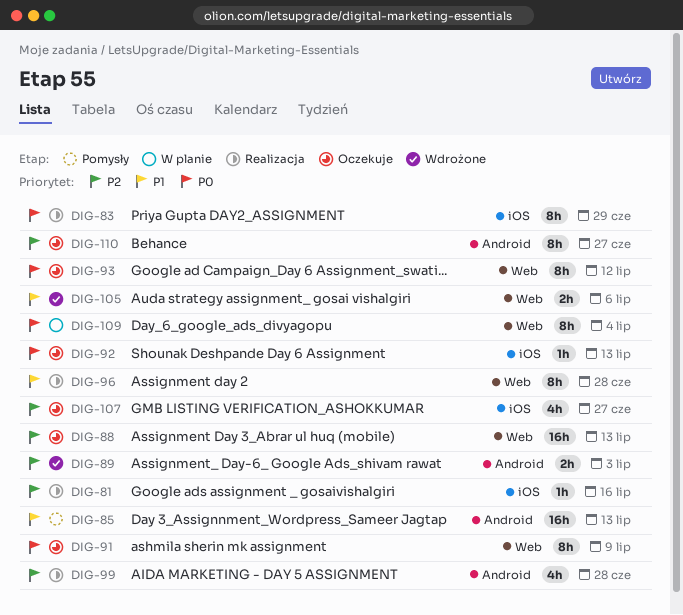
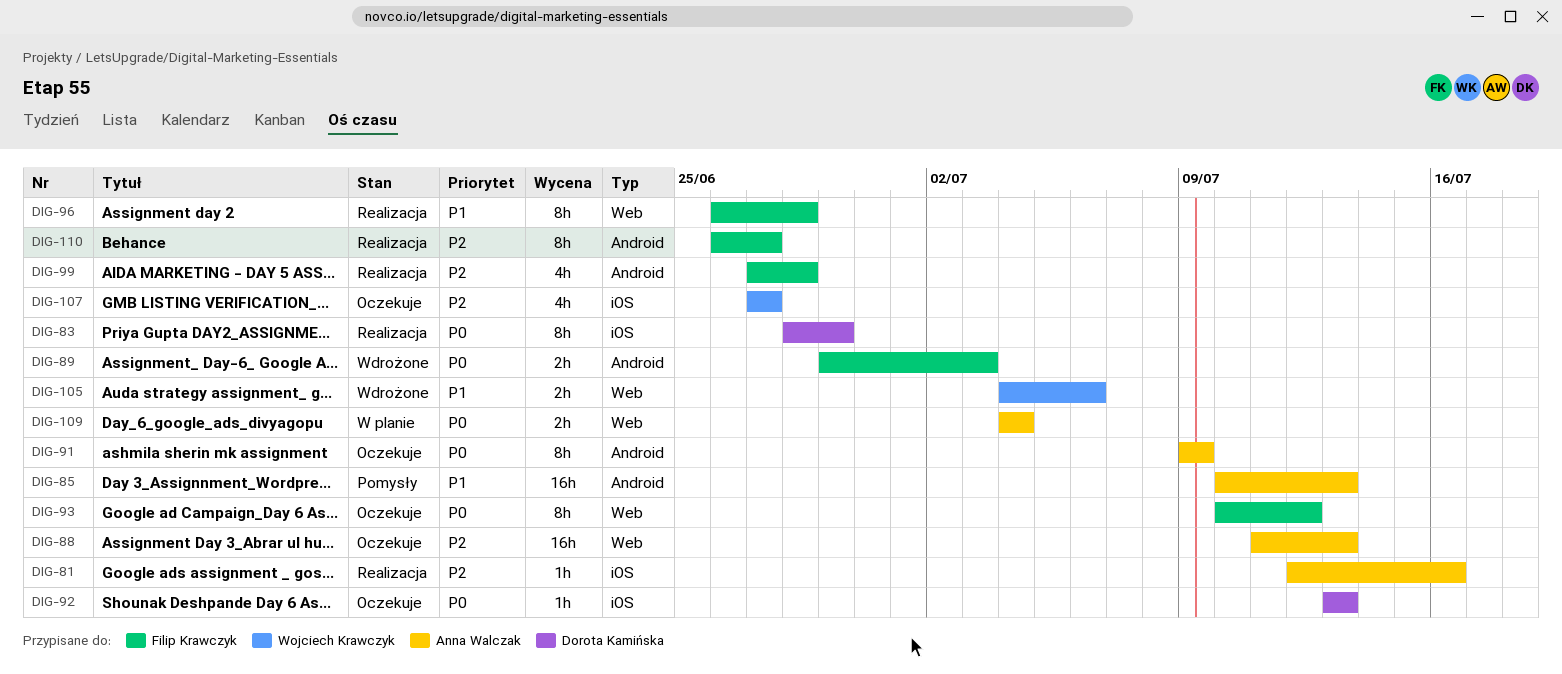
DIG-89, priority: P2 -> P0
DIG-91, label: Web -> Android
DIG-109, estimate: 8h -> 2h
DIG-110, status: Oczekuje -> Realizacja

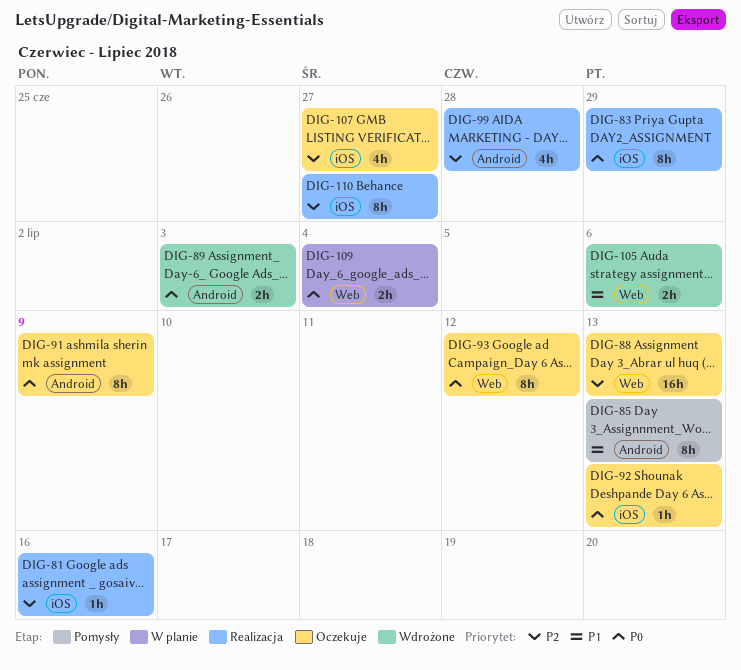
DIG-85, estimate: 16h -> 8h
DIG-96: present -> none
DIG-110, label: Android -> iOS

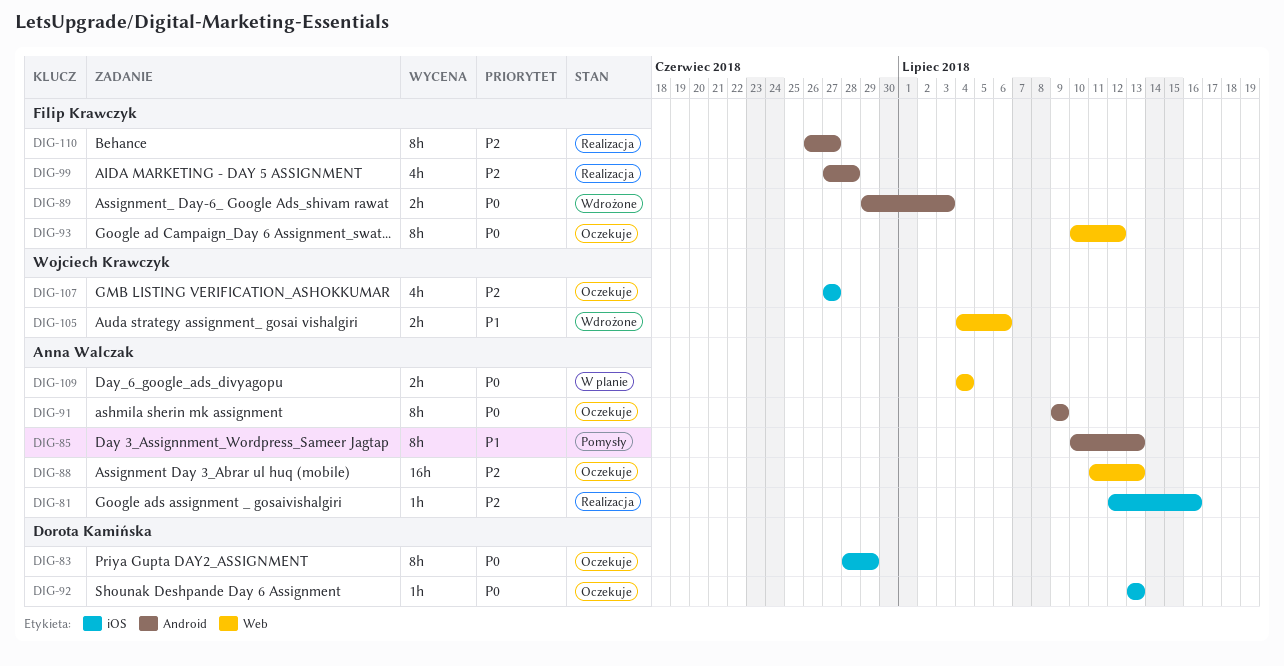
DIG-83, status: Realizacja -> Oczekuje
DIG-110, label: iOS -> Android

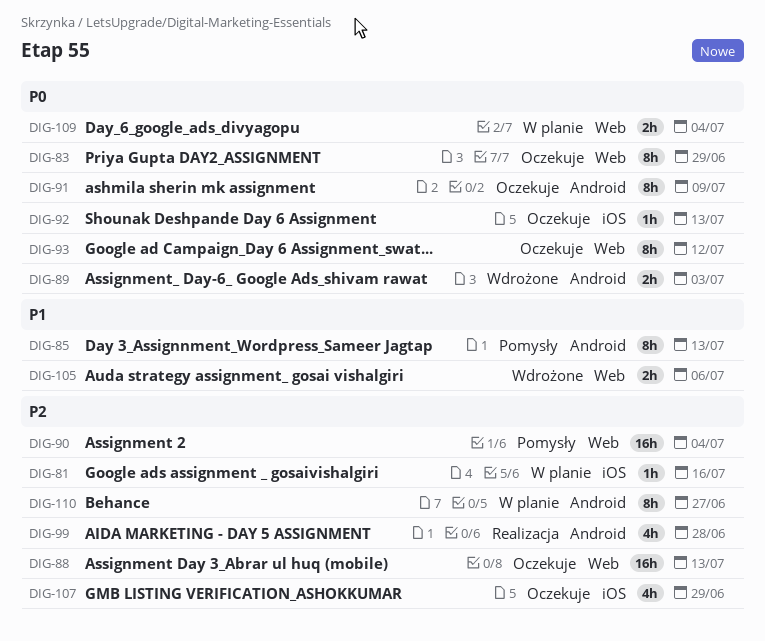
DIG-81, status: Realizacja -> W planie
DIG-83, label: iOS -> Web
DIG-90: none -> present
DIG-107, due: Jun 27 -> Jun 29
DIG-110, status: Realizacja -> W planie

